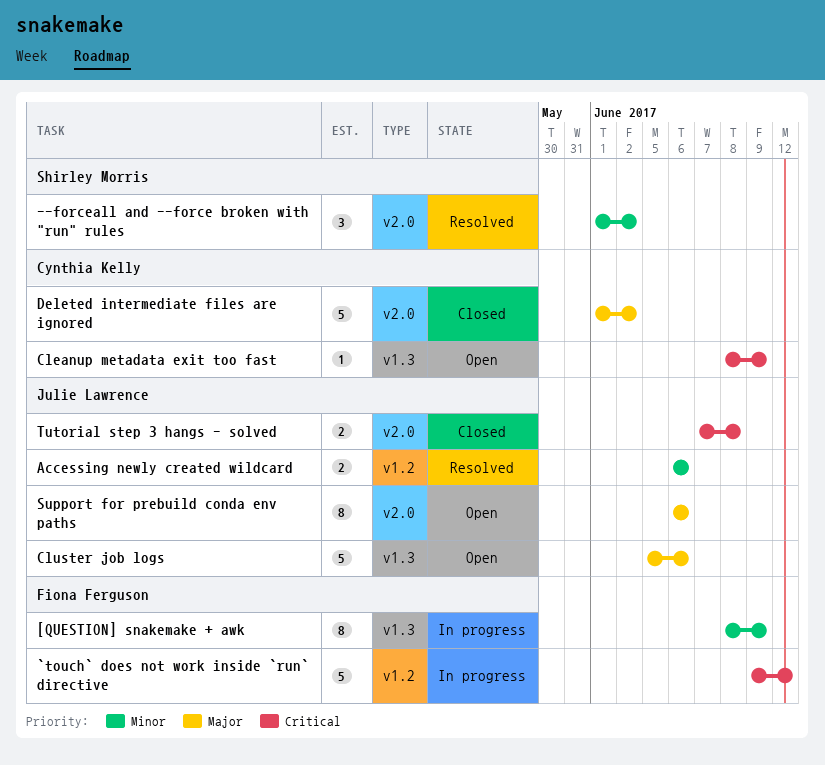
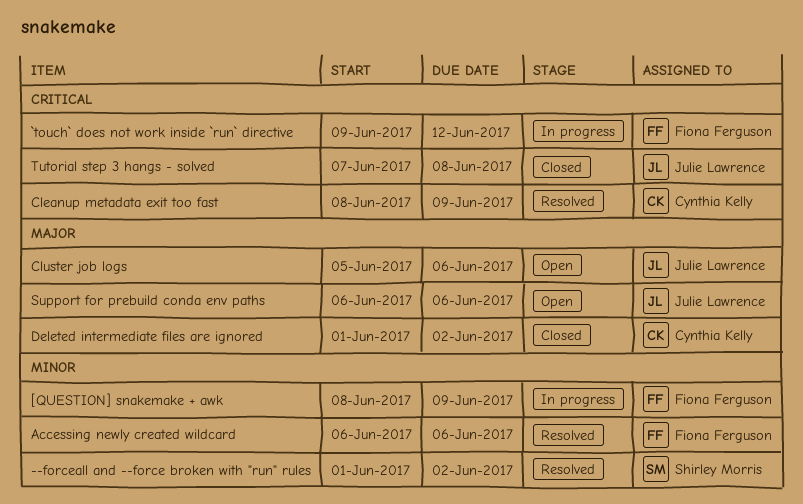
Accessing newly created wildcard, owner: Julie Lawrence -> Fiona Ferguson
Cleanup metadata exit too fast, status: Open -> Resolved

